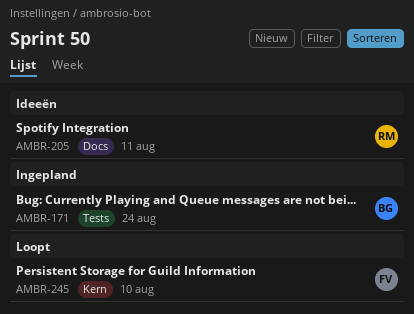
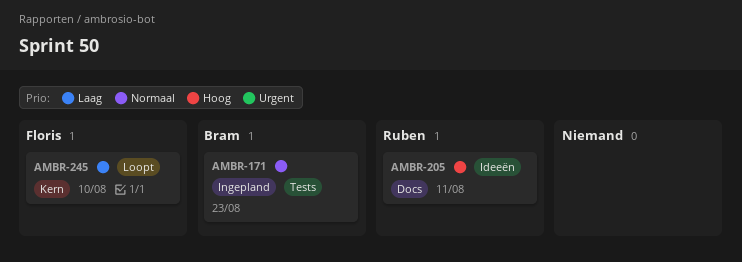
AMBR-171, due: Aug 24 -> Aug 23

